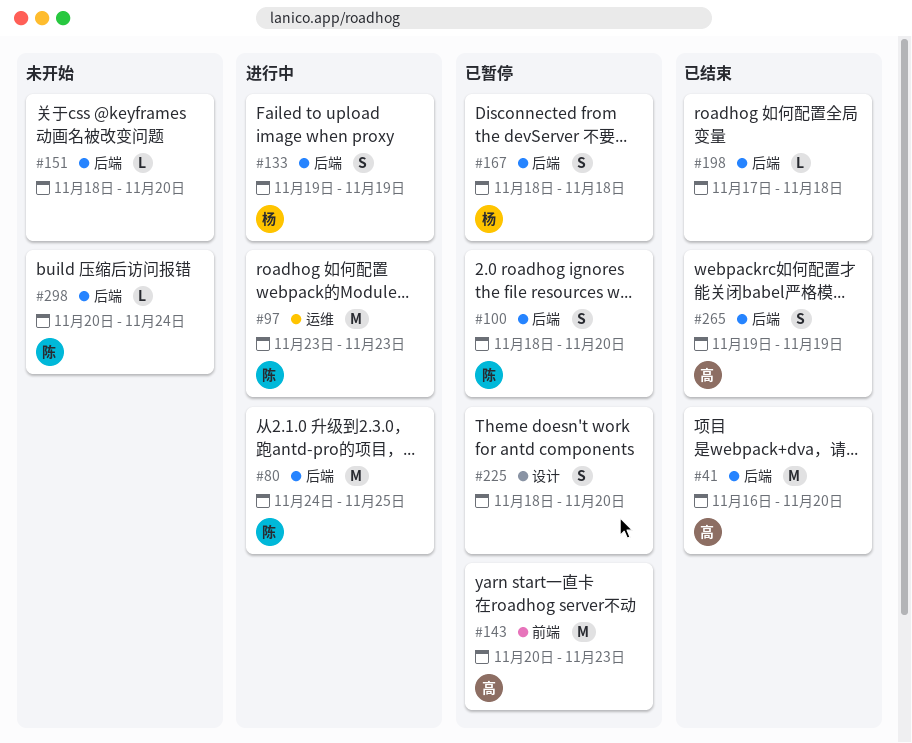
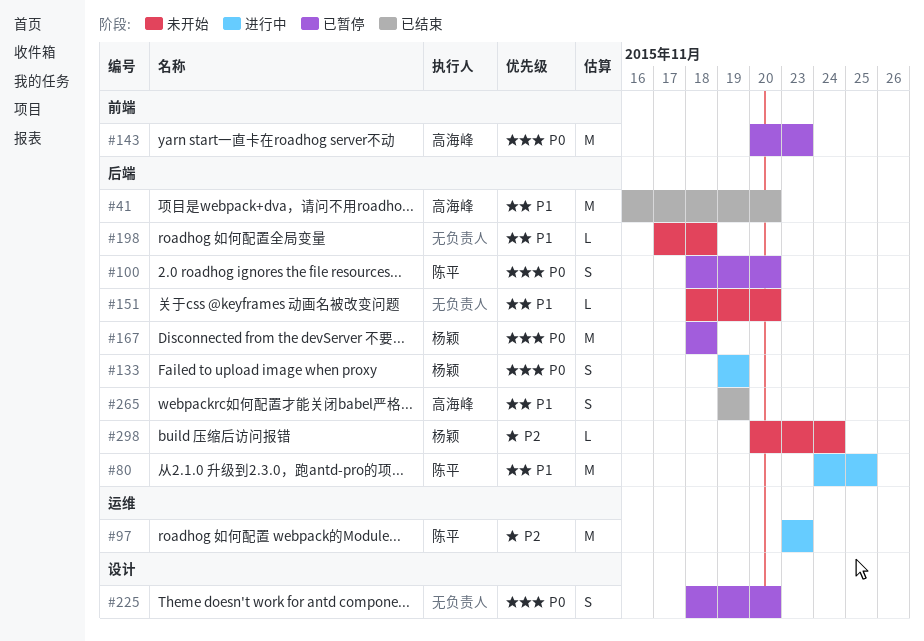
#167, estimate: S -> M
#198, status: 已结束 -> 未开始
#298, owner: 陈平 -> 杨颖

